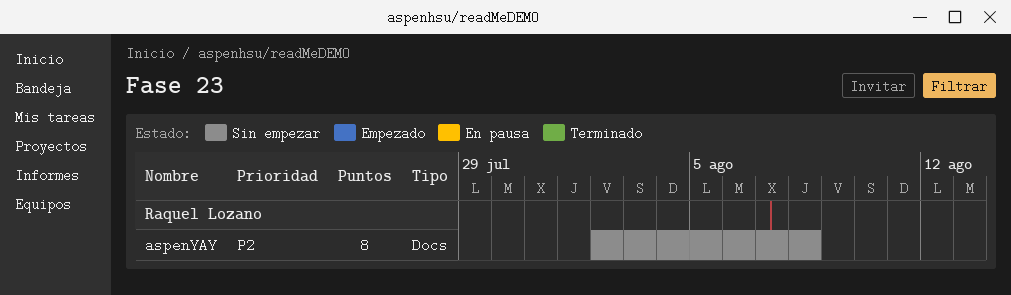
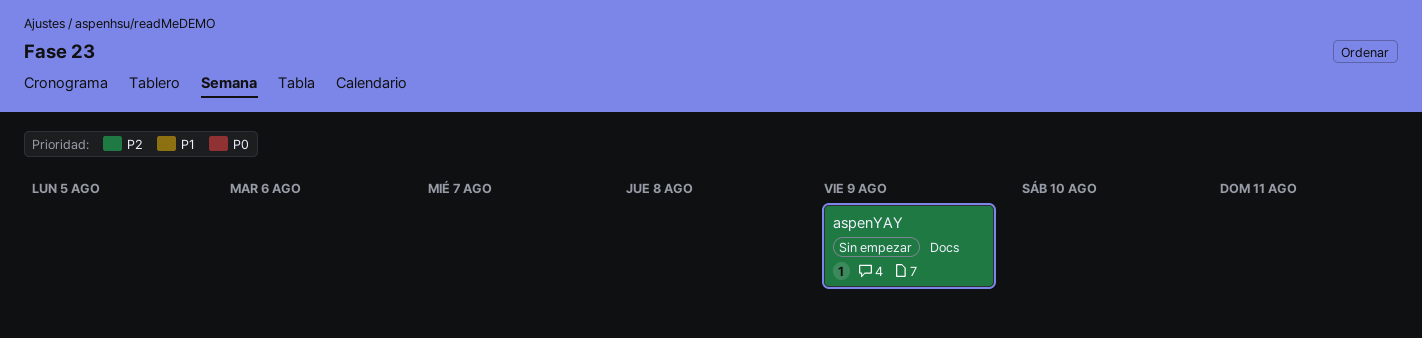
aspenYAY, estimate: 8 -> 1
aspenYAY, due: Aug 8 -> Aug 9

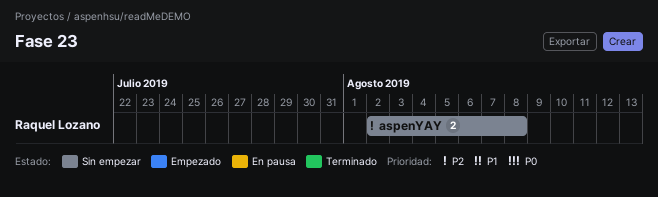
aspenYAY, estimate: 1 -> 2
aspenYAY, due: Aug 9 -> Aug 8

